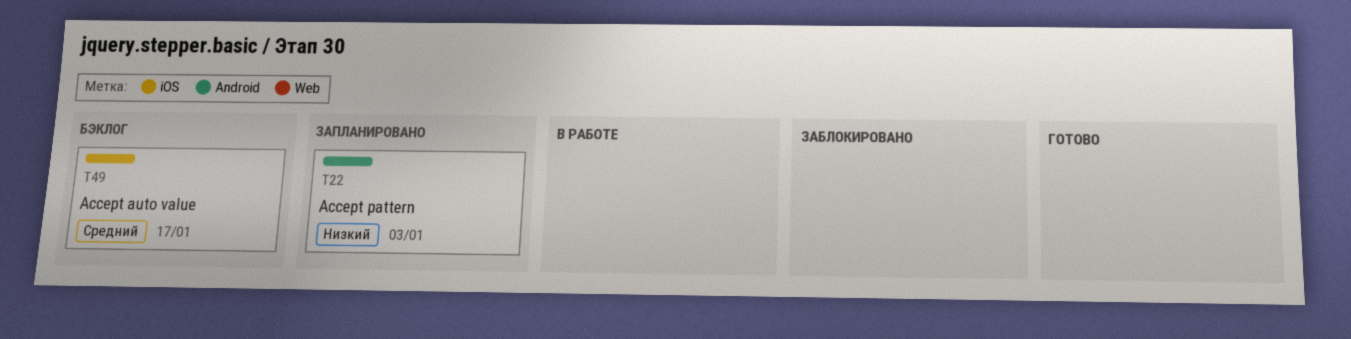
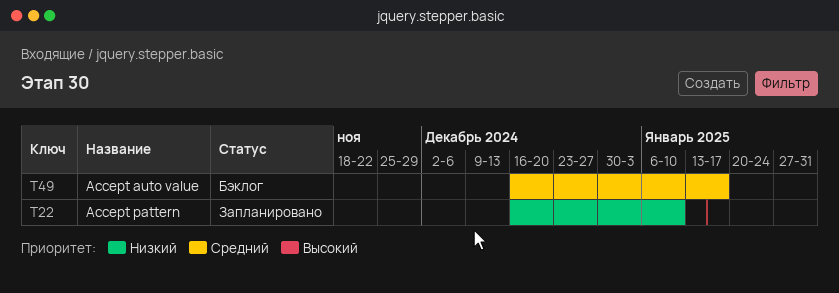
T22, due: Jan 3 -> Jan 10

